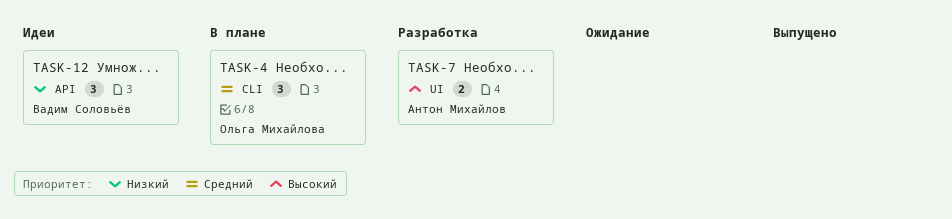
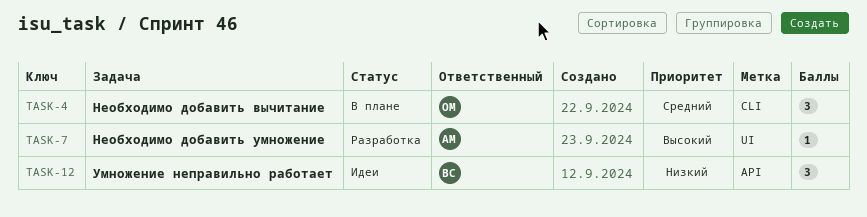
TASK-7, estimate: 2 -> 1

